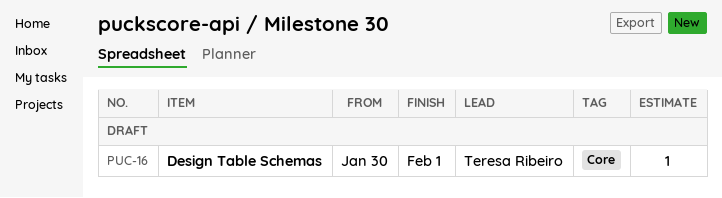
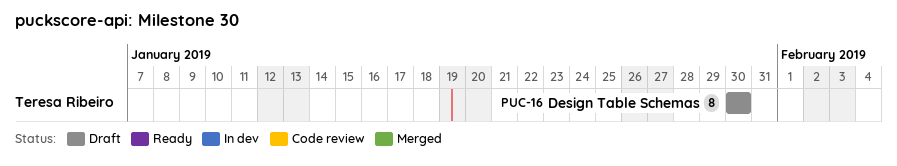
PUC-16, estimate: 1 -> 8
PUC-16, due: Feb 1 -> Jan 30

